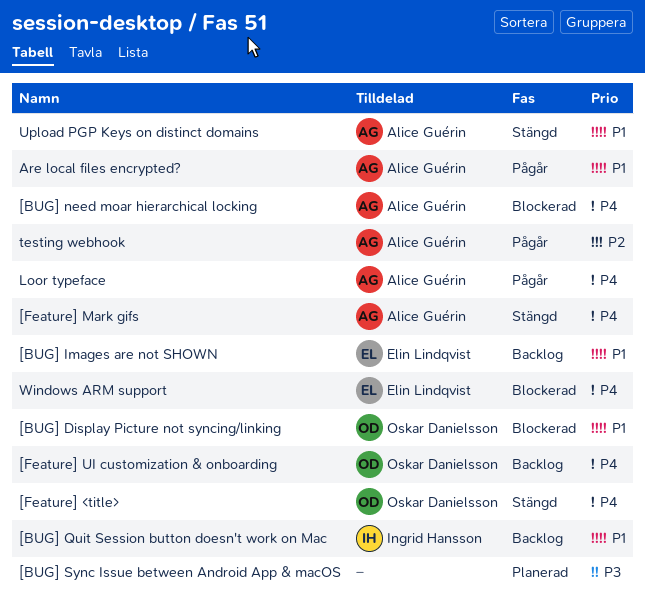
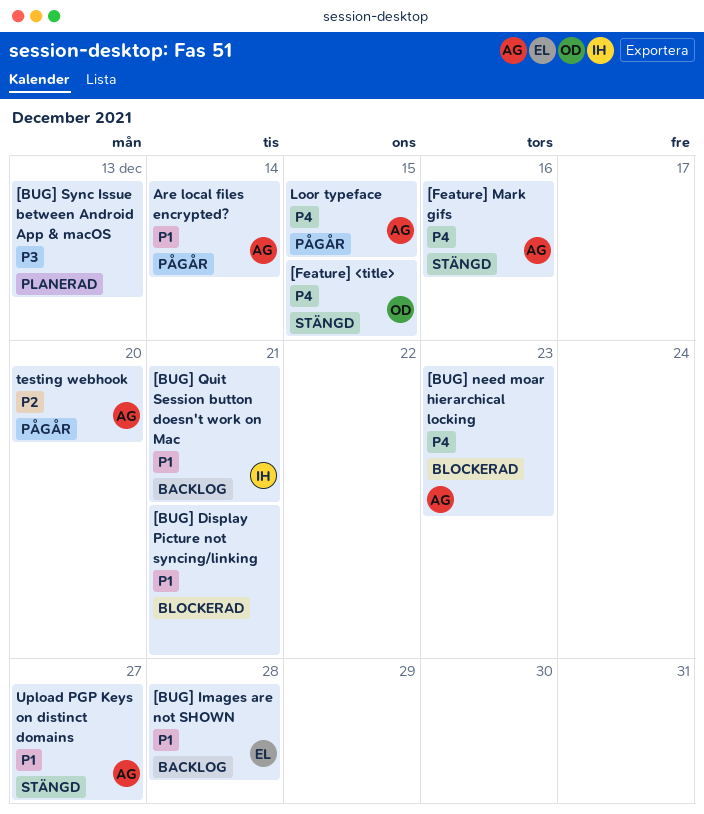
[BUG] Display Picture not syncing/linking, owner: Oskar Danielsson -> none
[Feature] UI customization & onboarding: present -> none
Windows ARM support: present -> none

